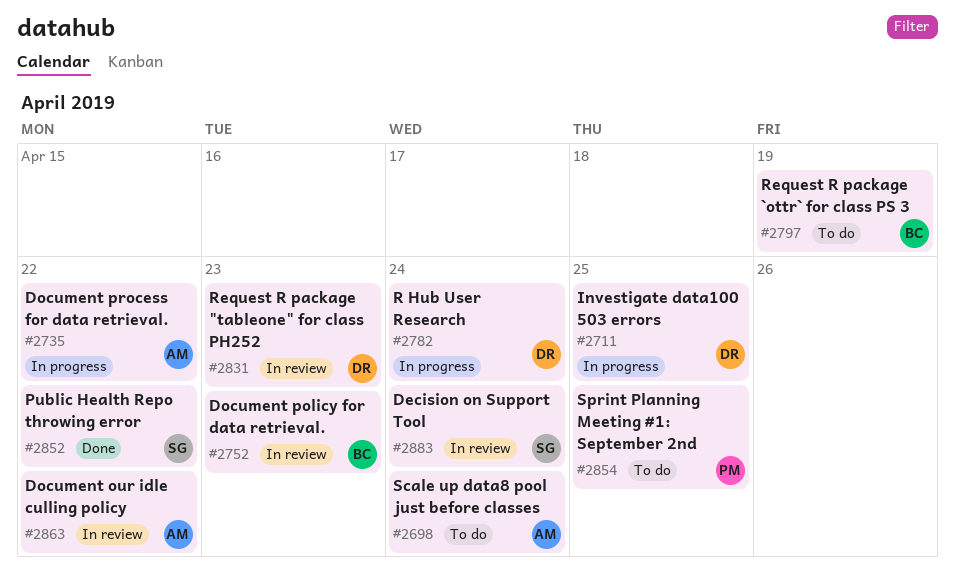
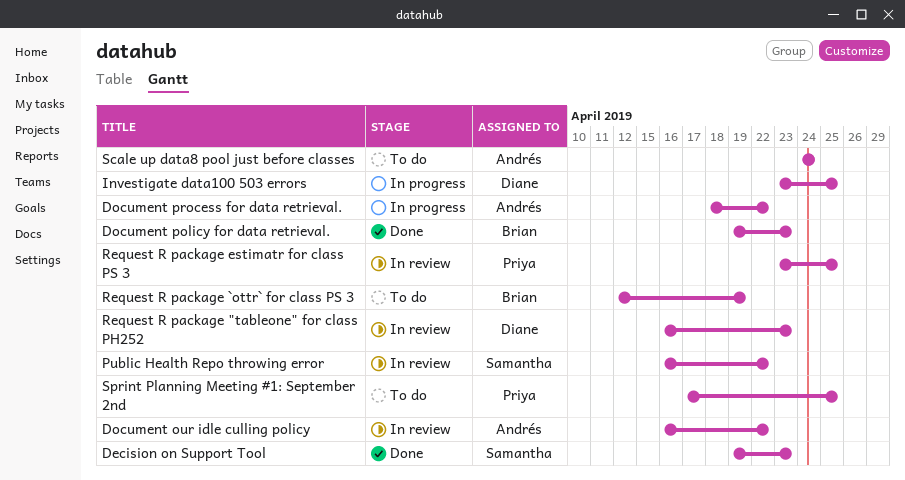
Decision on Support Tool, status: In review -> Done
Decision on Support Tool, due: Apr 24 -> Apr 23
Document policy for data retrieval., status: In review -> Done
Public Health Repo throwing error, status: Done -> In review
R Hub User Research: present -> none
Request R package estimatr for class PS 3: none -> present

